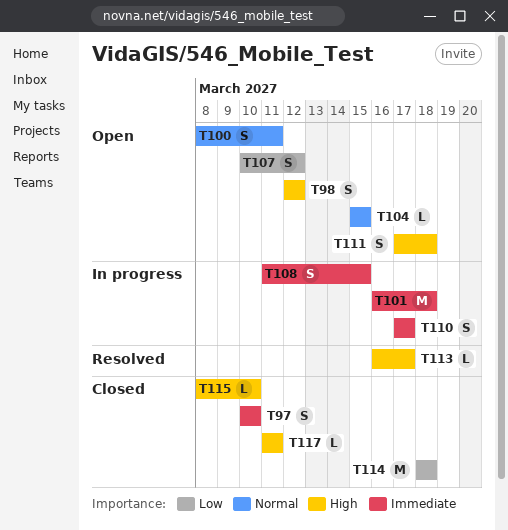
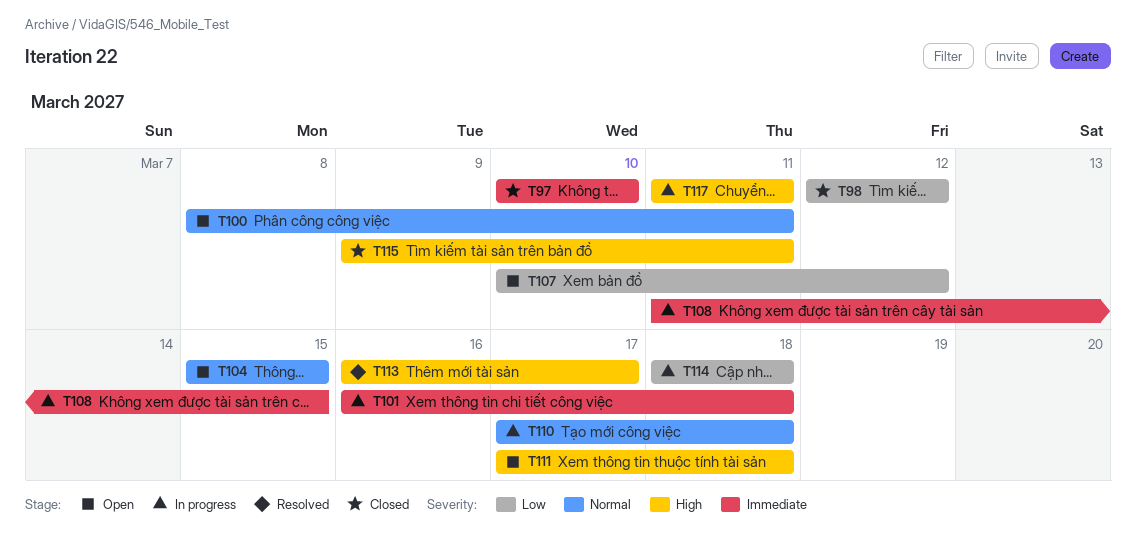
T98, status: Open -> Closed
T98, priority: High -> Low
T110, priority: Immediate -> Normal
T110, due: Mar 17 -> Mar 18
T114, status: Closed -> In progress
T115, start: Mar 8 -> Mar 9
T115, due: Mar 10 -> Mar 11
T117, status: Closed -> In progress

